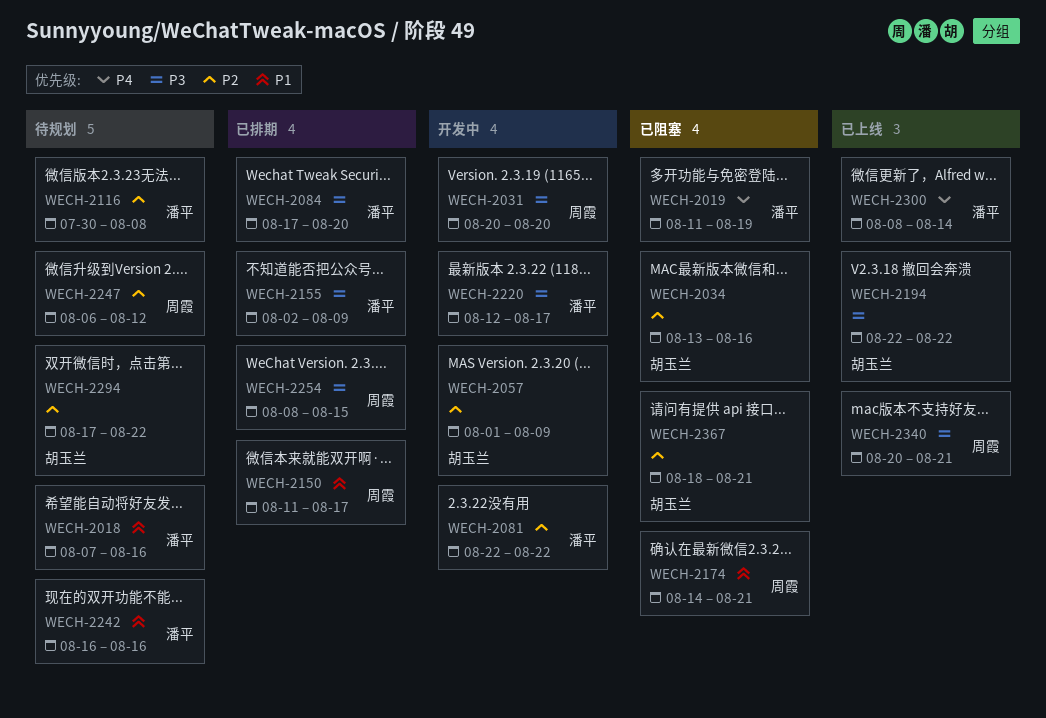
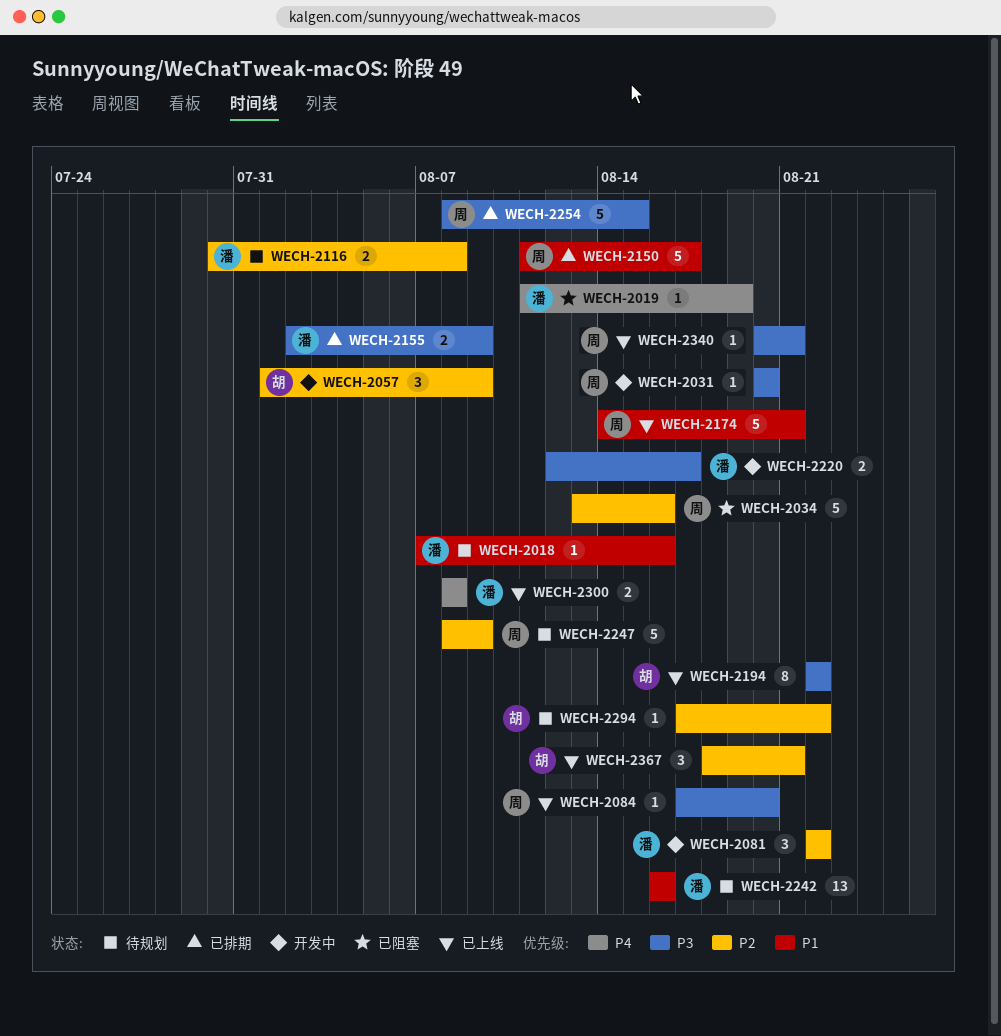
WECH-2034, owner: 胡玉兰 -> 周霞
WECH-2084, status: 已排期 -> 已上线
WECH-2084, owner: 潘平 -> 周霞
WECH-2174, status: 已阻塞 -> 已上线
WECH-2247, start: Aug 6 -> Aug 8
WECH-2247, due: Aug 12 -> Aug 9
WECH-2300, due: Aug 14 -> Aug 8
WECH-2367, status: 已阻塞 -> 已上线

